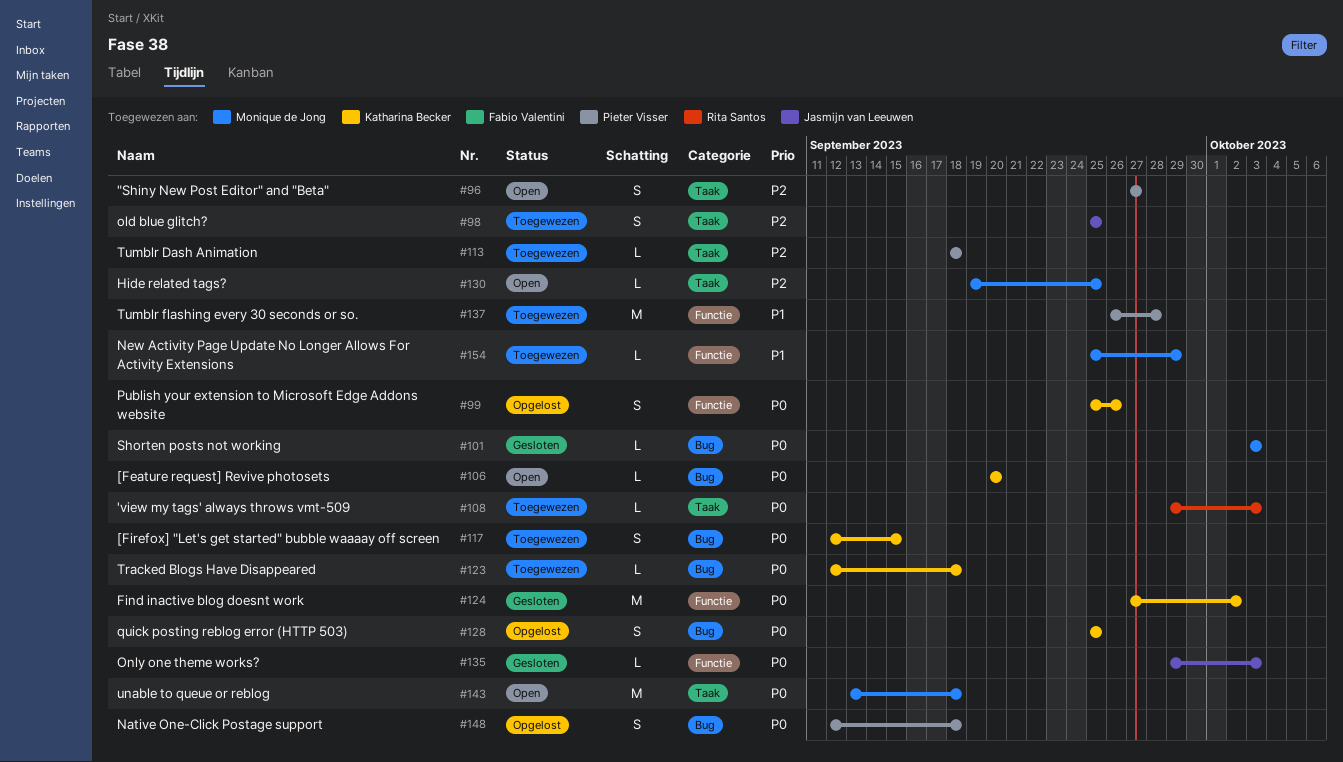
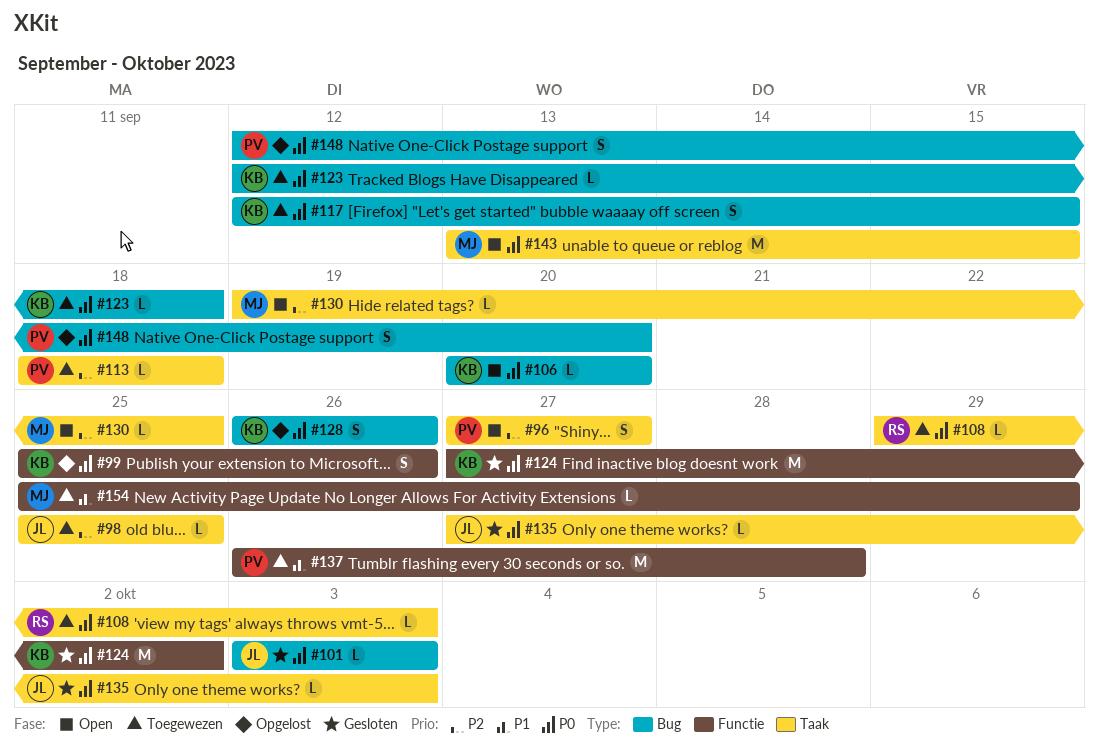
#98, estimate: S -> L
#101, owner: Monique de Jong -> Jasmijn van Leeuwen
#128, start: Sep 25 -> Sep 26
#128, due: Sep 25 -> Sep 26
#135, label: Functie -> Taak
#135, start: Sep 29 -> Sep 27
#143, due: Sep 18 -> Sep 15
#148, due: Sep 18 -> Sep 20

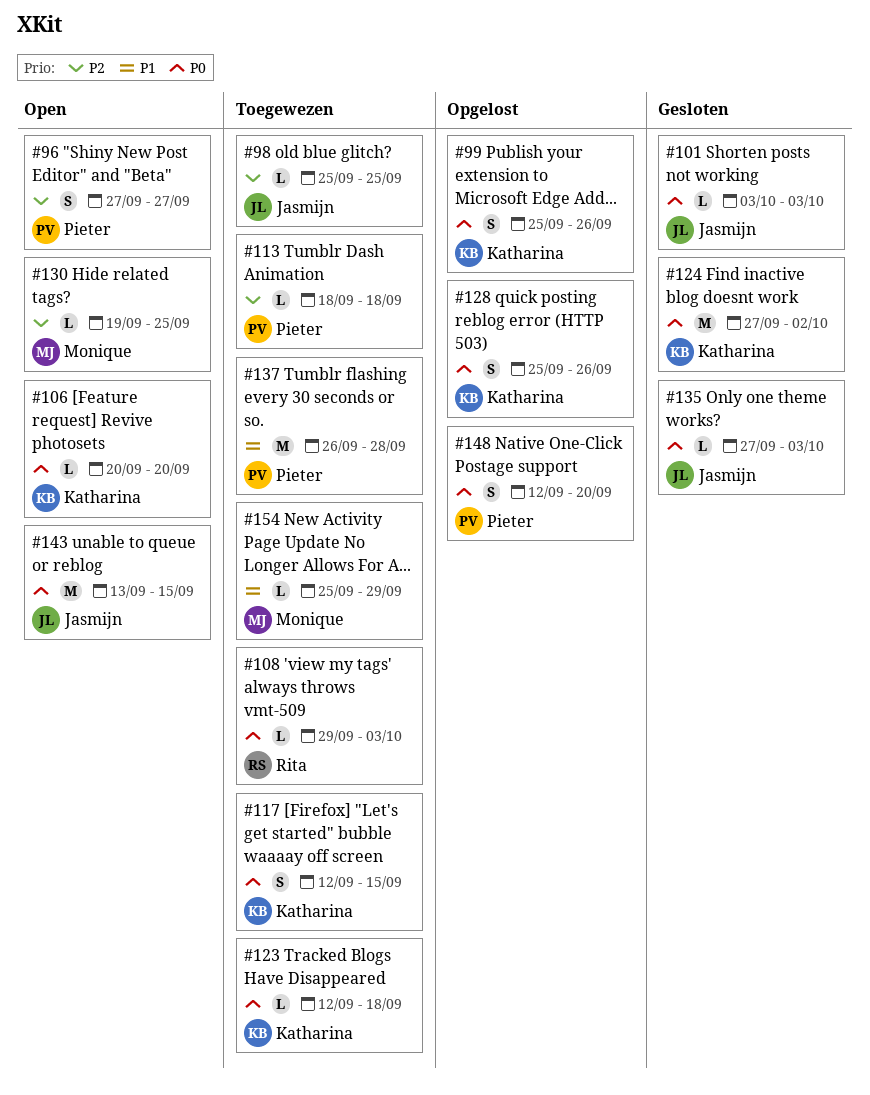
#128, start: Sep 26 -> Sep 25
#143, owner: Monique -> Jasmijn

